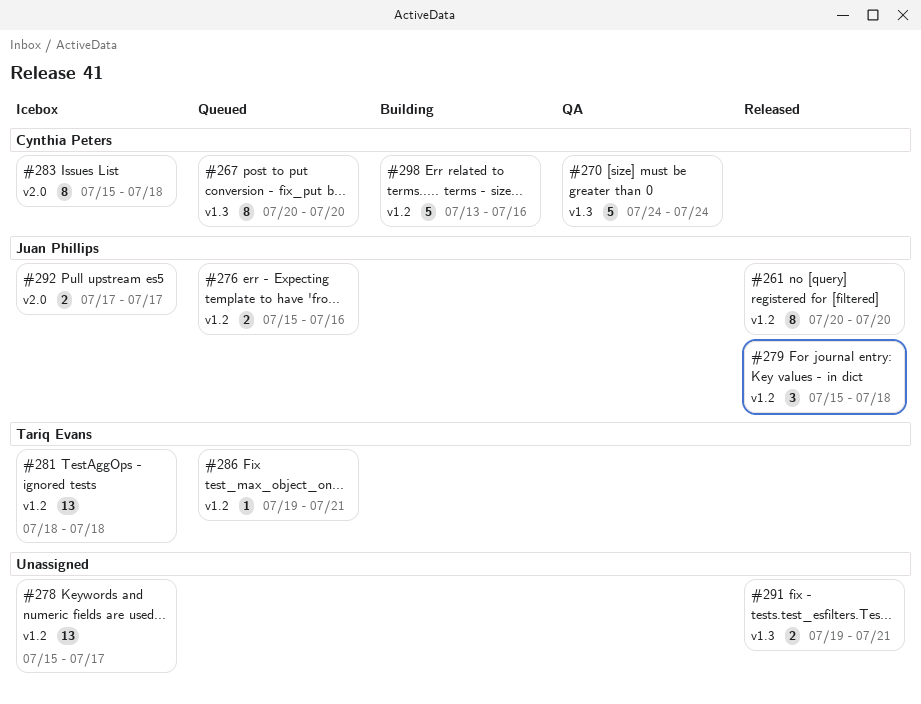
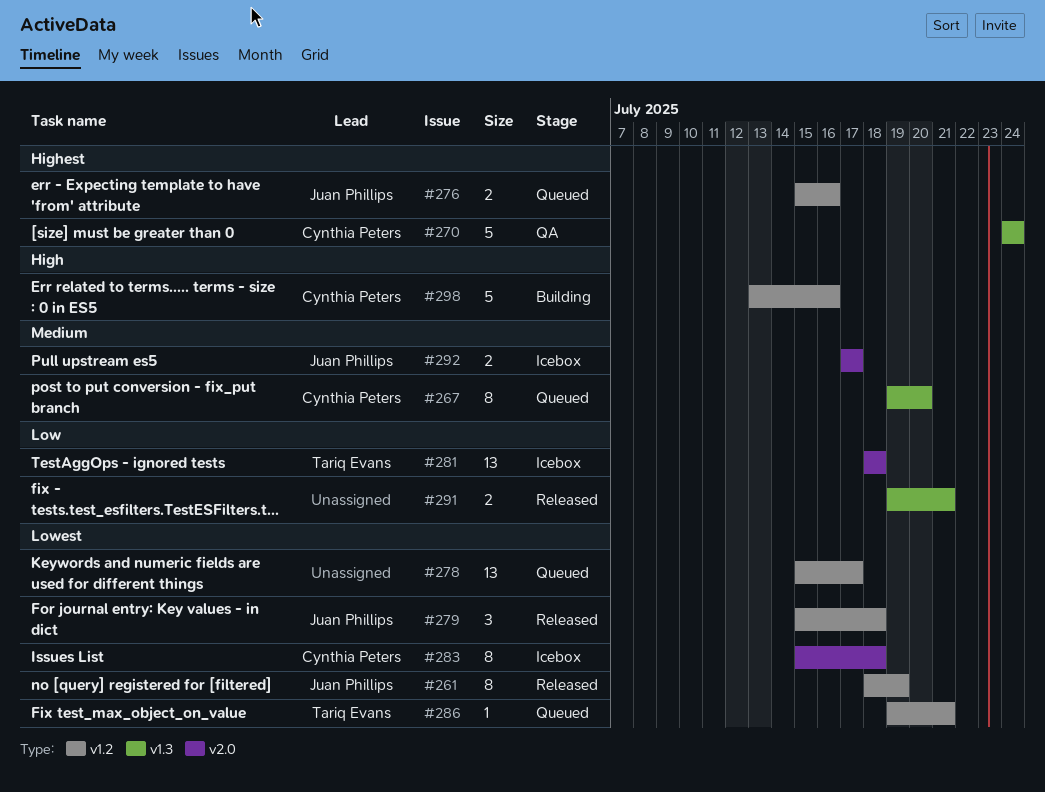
#261, start: Jul 20 -> Jul 18
#261, due: Jul 20 -> Jul 19
#267, start: Jul 20 -> Jul 19
#278, status: Icebox -> Queued
#281, label: v1.2 -> v2.0

